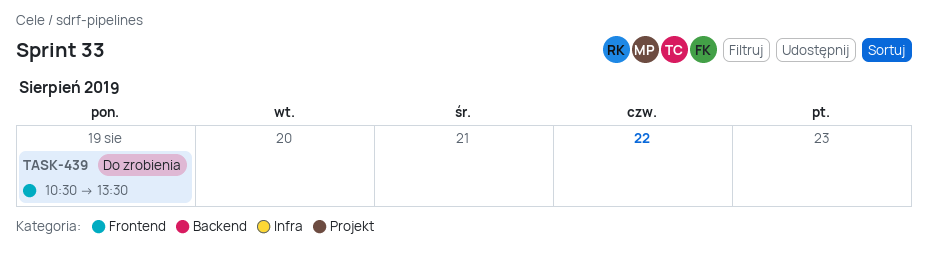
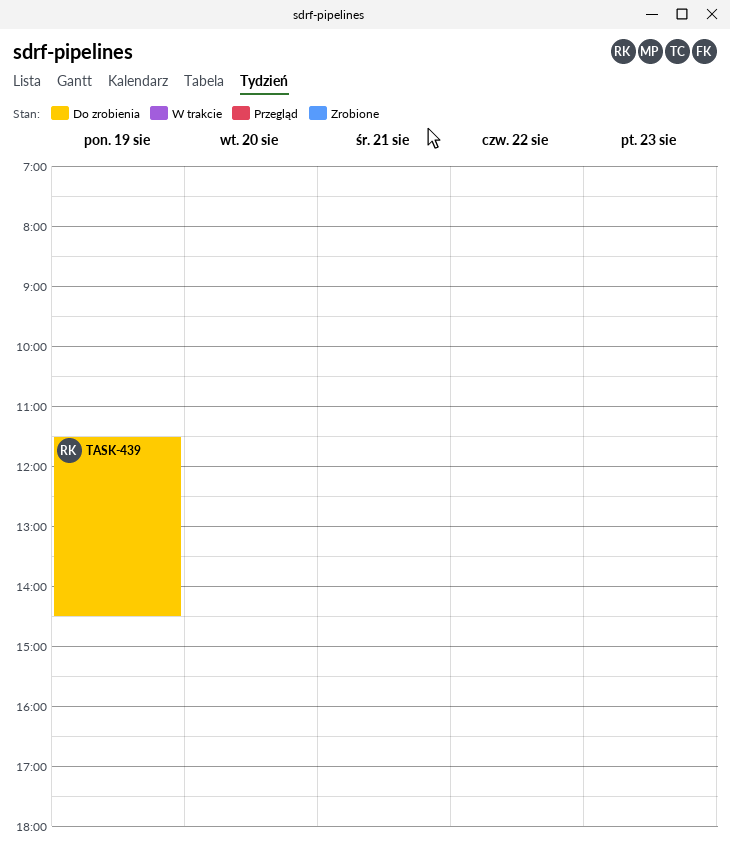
TASK-439, begins: 10:30 -> 11:30
TASK-439, ends: 13:30 -> 14:30

